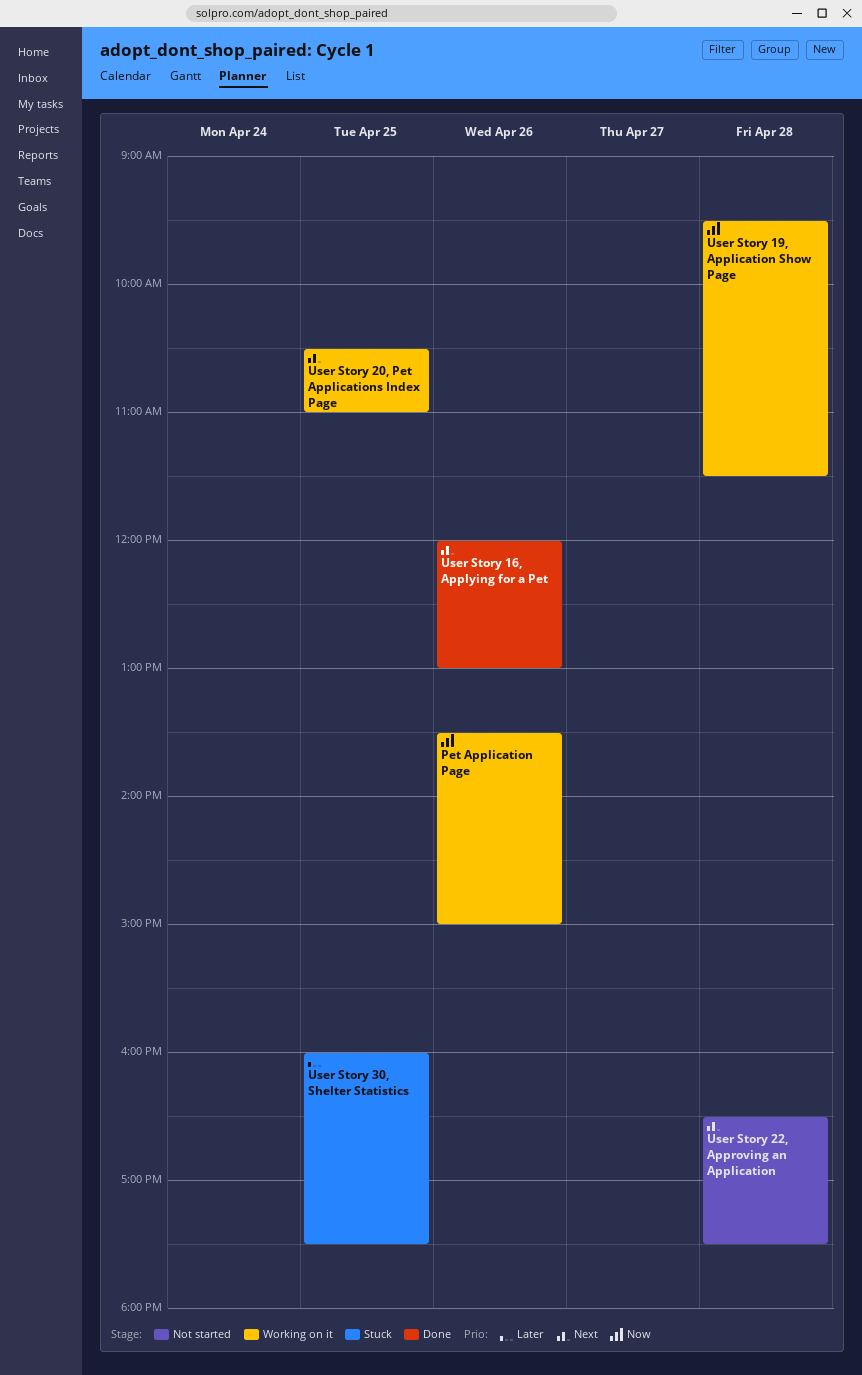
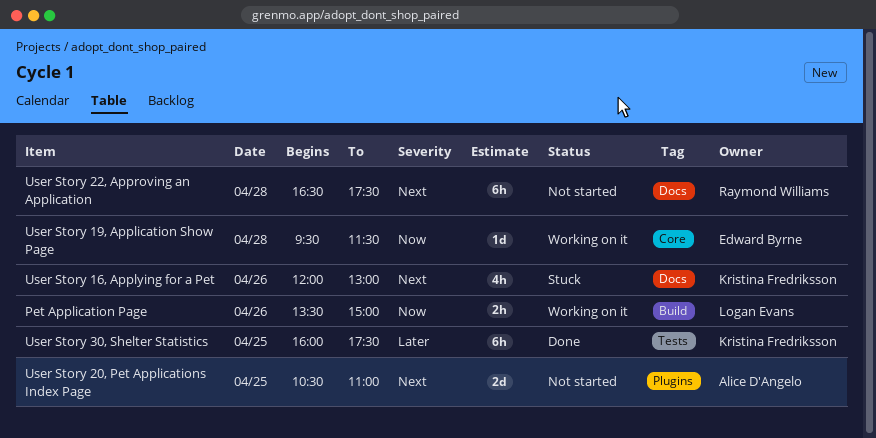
User Story 16, Applying for a Pet, status: Done -> Stuck
User Story 20, Pet Applications Index Page, status: Working on it -> Not started
User Story 30, Shelter Statistics, status: Stuck -> Done

